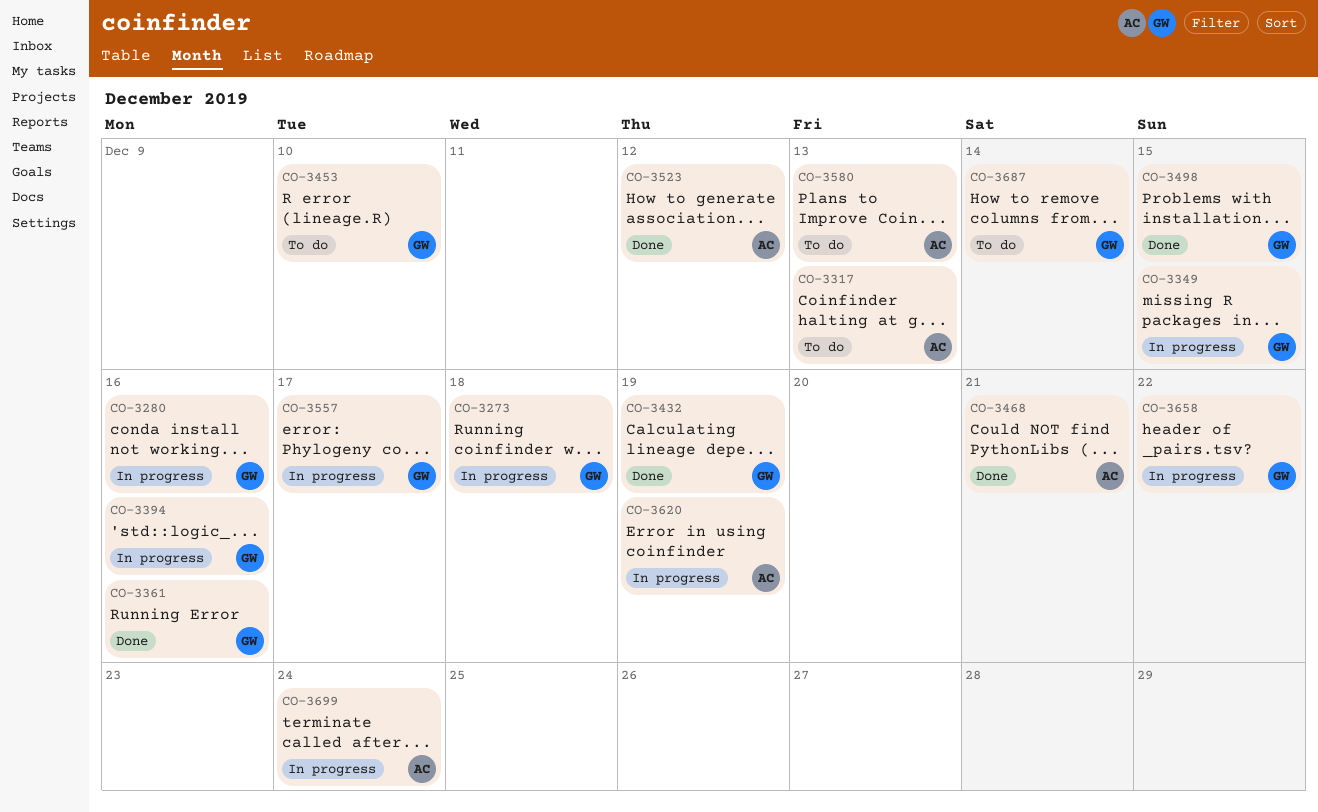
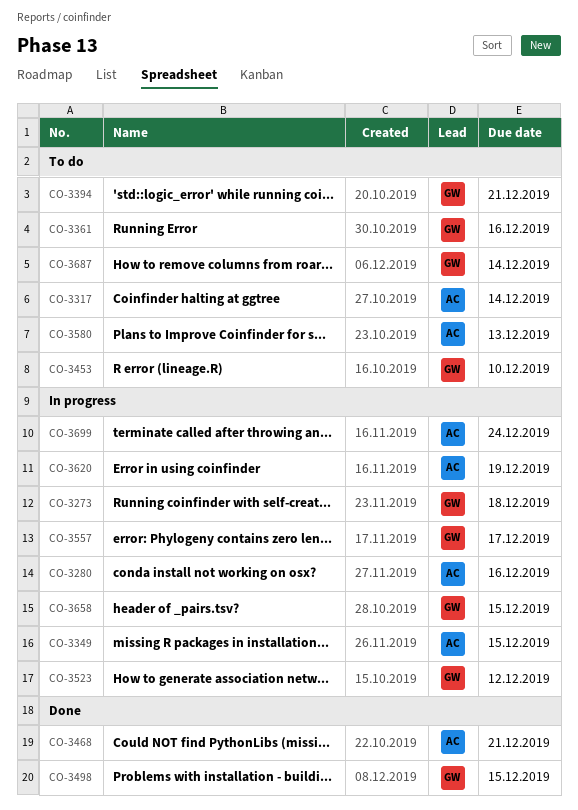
CO-3280, owner: GW -> AC
CO-3317, due: Dec 13 -> Dec 14
CO-3349, owner: GW -> AC
CO-3361, status: Done -> To do
CO-3394, status: In progress -> To do
CO-3394, due: Dec 16 -> Dec 21
CO-3432: present -> none
CO-3523, status: Done -> In progress
CO-3523, owner: AC -> GW
CO-3658, due: Dec 22 -> Dec 15

